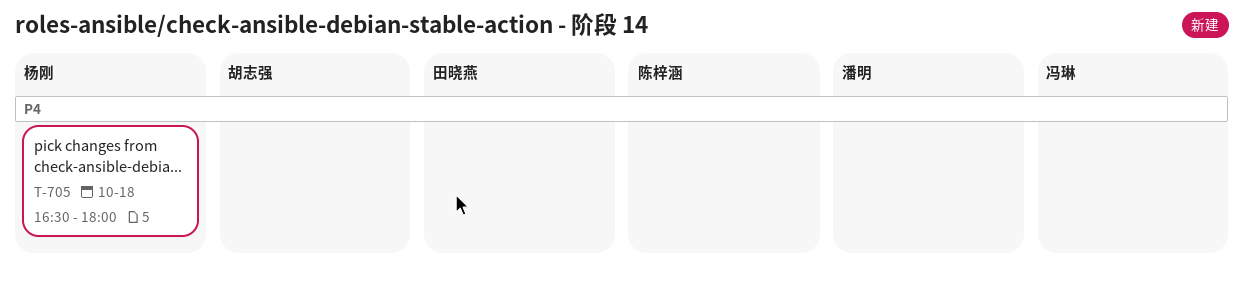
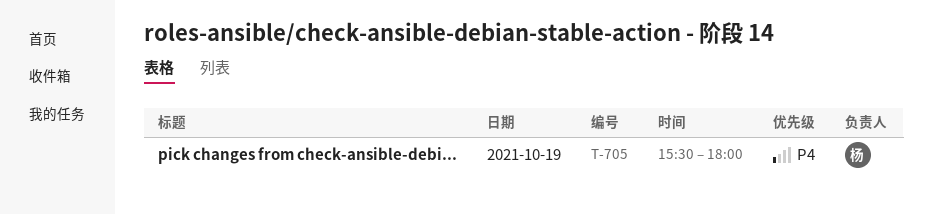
T-705, day: Oct 18 -> Oct 19
T-705, begins: 16:30 -> 15:30

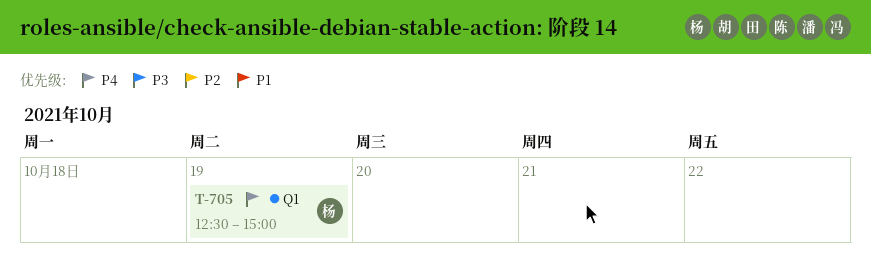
T-705, begins: 15:30 -> 12:30
T-705, ends: 18:00 -> 15:00

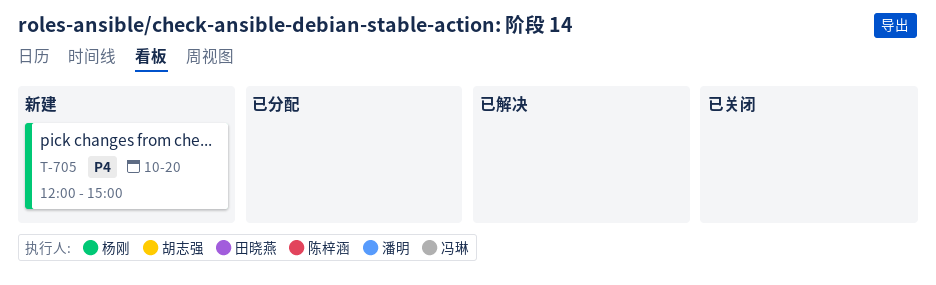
T-705, day: Oct 19 -> Oct 20
T-705, begins: 12:30 -> 12:00

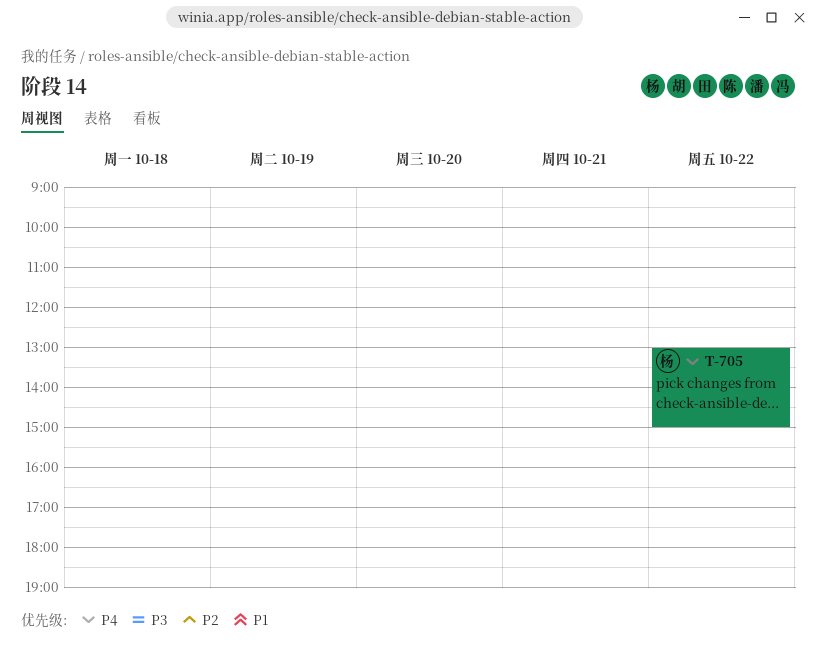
T-705, day: Oct 20 -> Oct 22
T-705, begins: 12:00 -> 13:00

